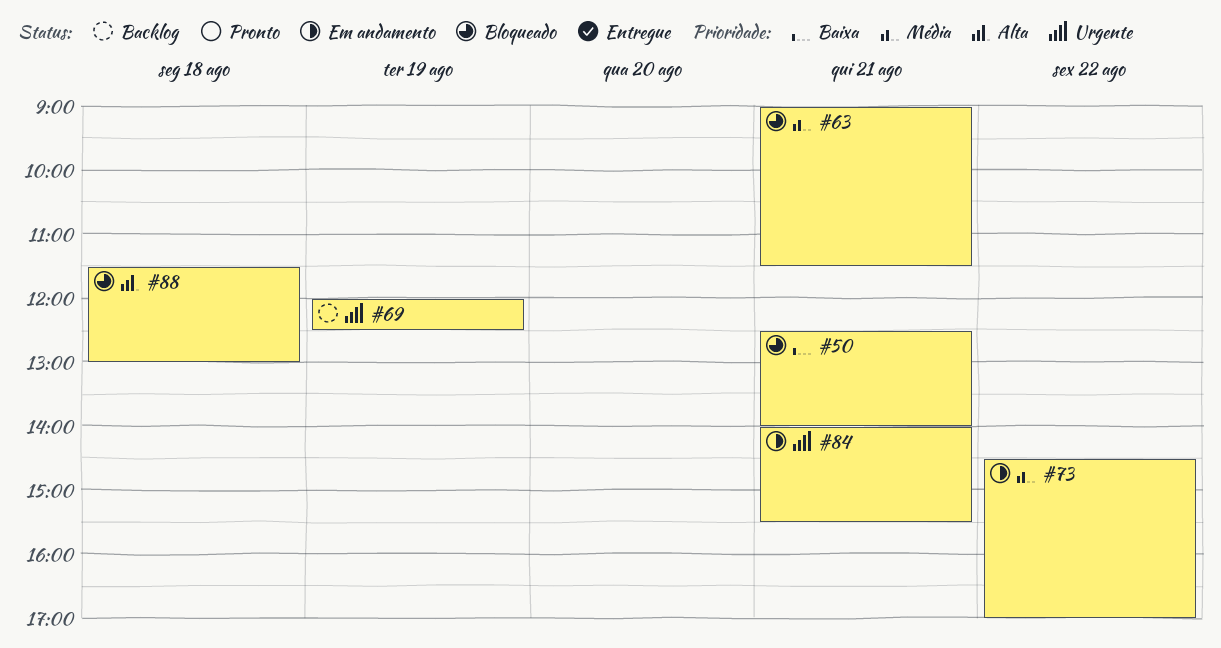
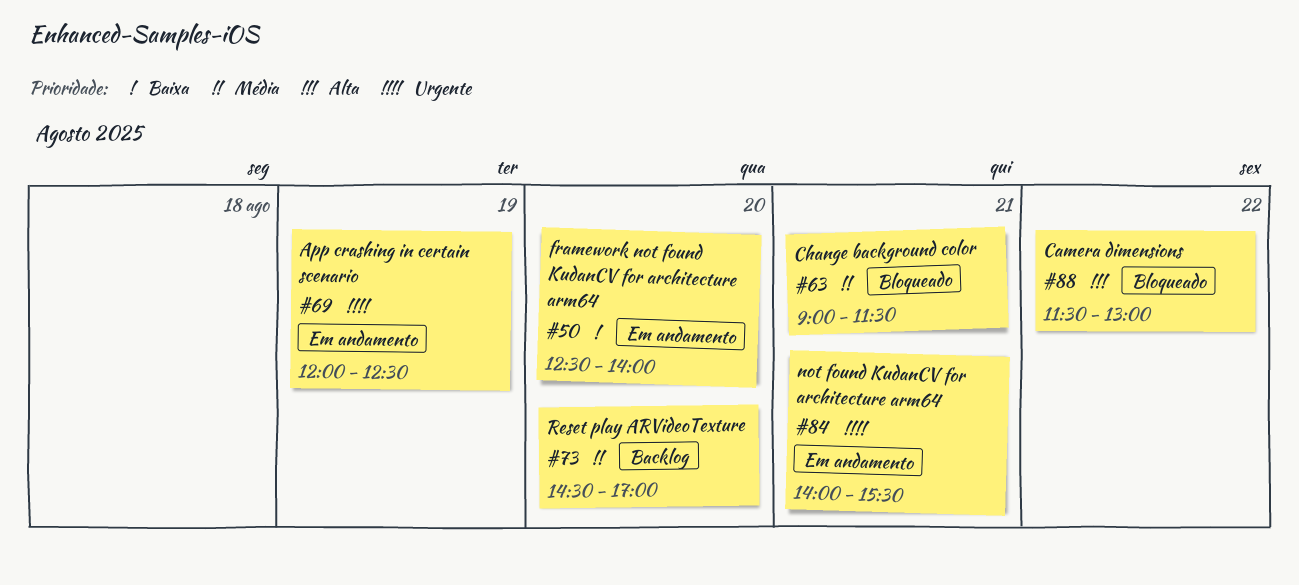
#50, status: Bloqueado -> Em andamento
#50, day: Aug 21 -> Aug 20
#69, status: Backlog -> Em andamento
#73, status: Em andamento -> Backlog
#73, day: Aug 22 -> Aug 20
#88, day: Aug 18 -> Aug 22

